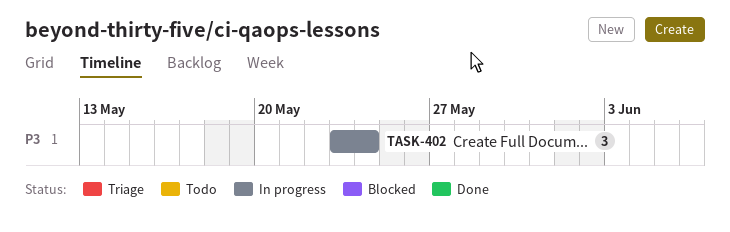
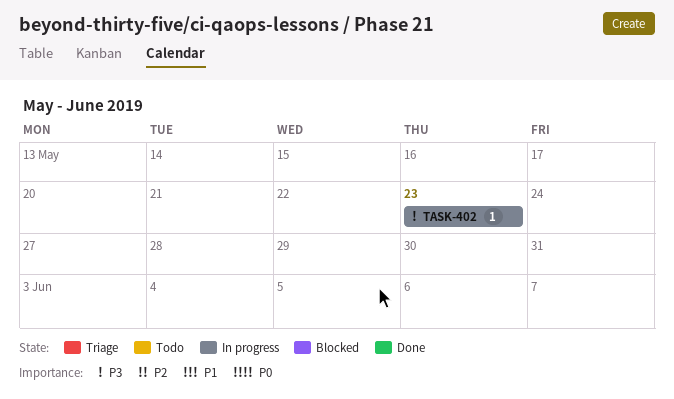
TASK-402, estimate: 3 -> 1
TASK-402, due: May 24 -> May 23

